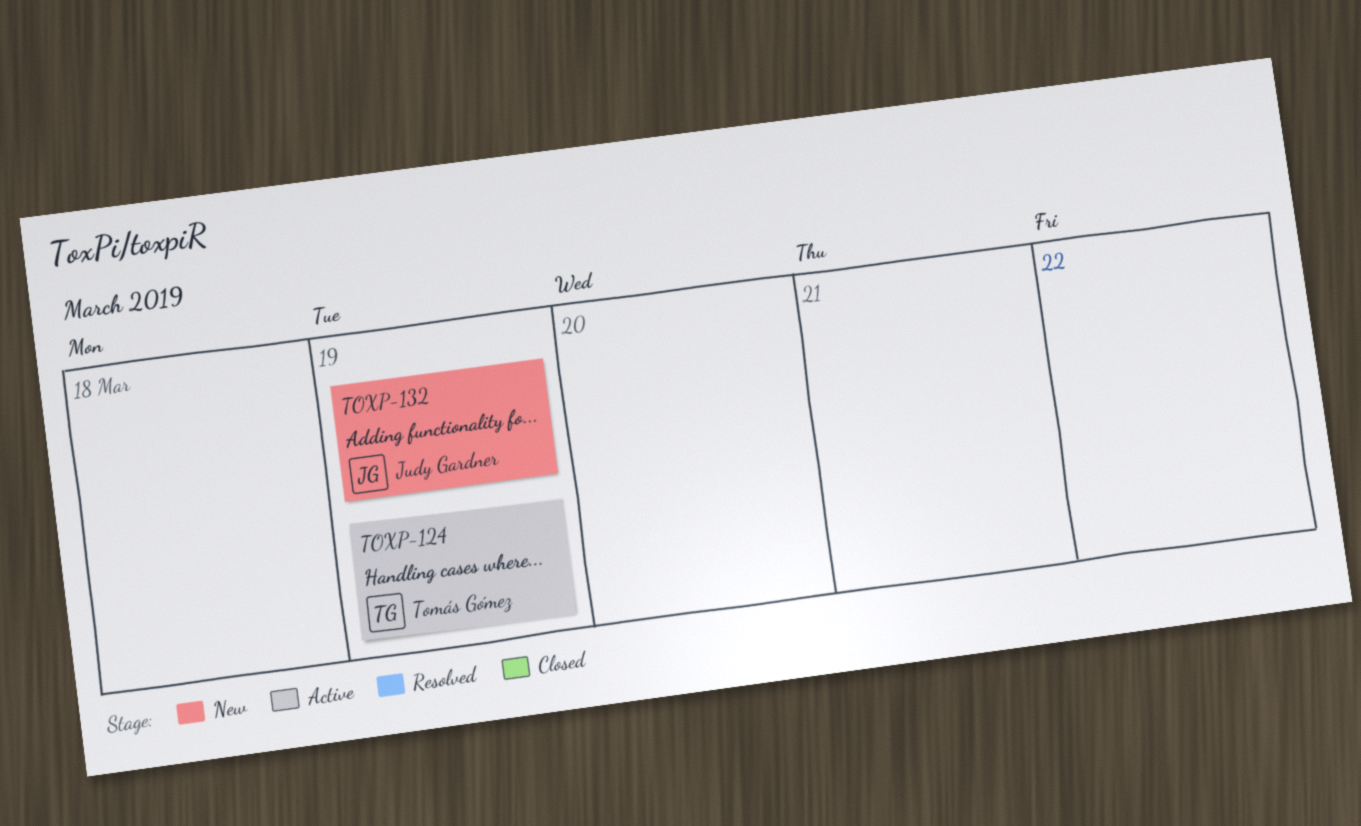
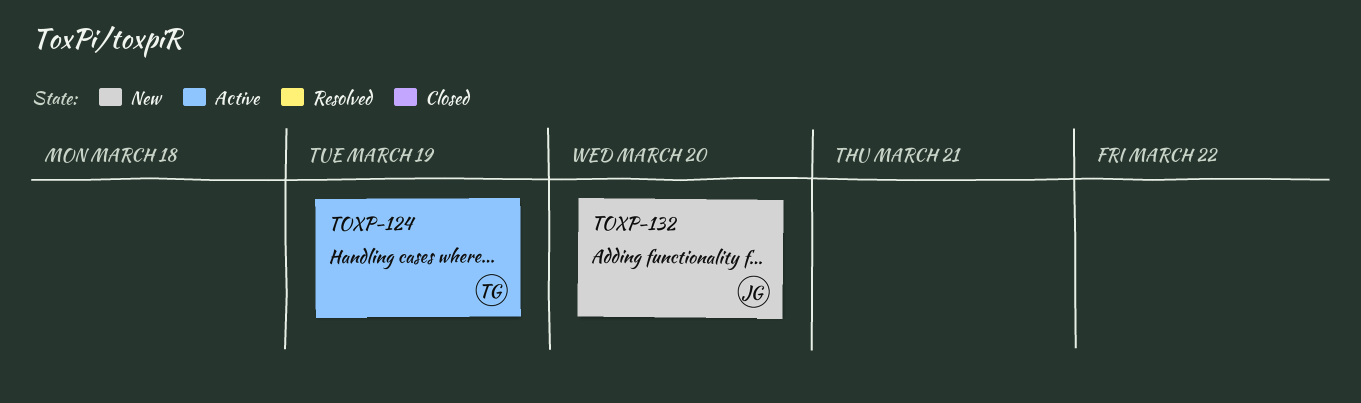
TOXP-132, due: Mar 19 -> Mar 20

